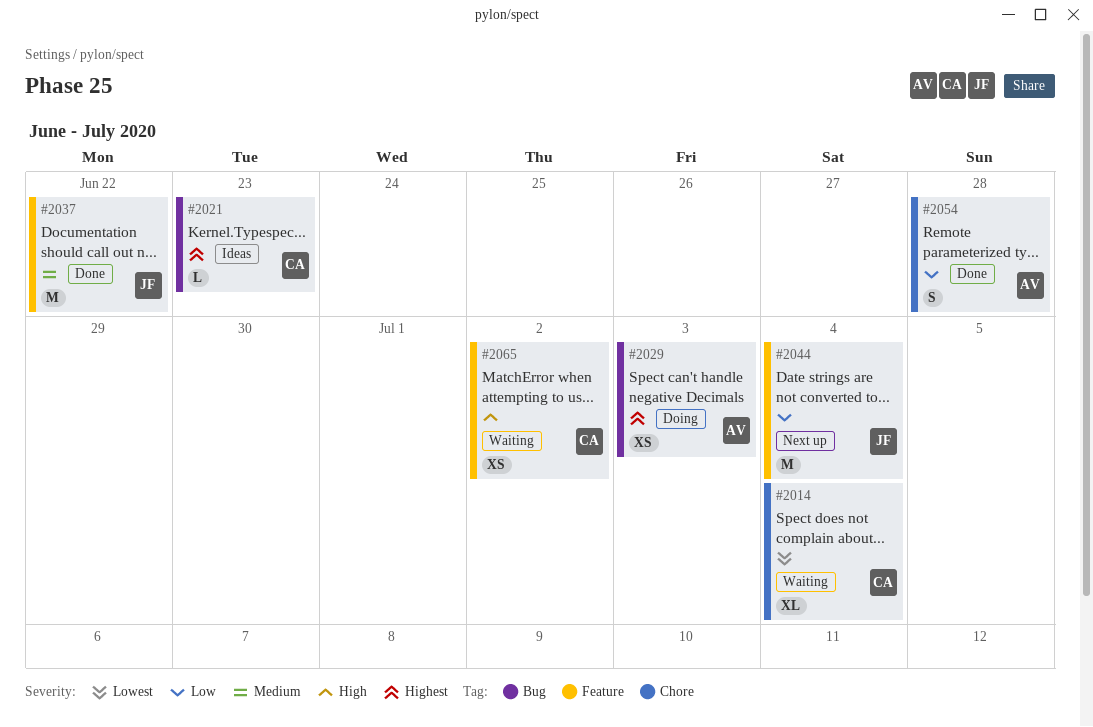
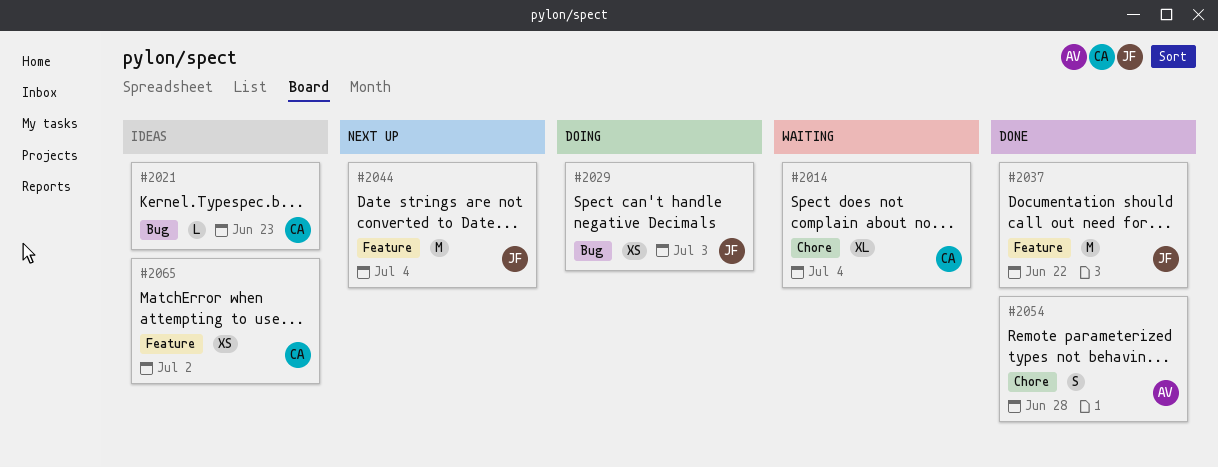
#2029, owner: AV -> JF
#2065, status: Waiting -> Ideas

